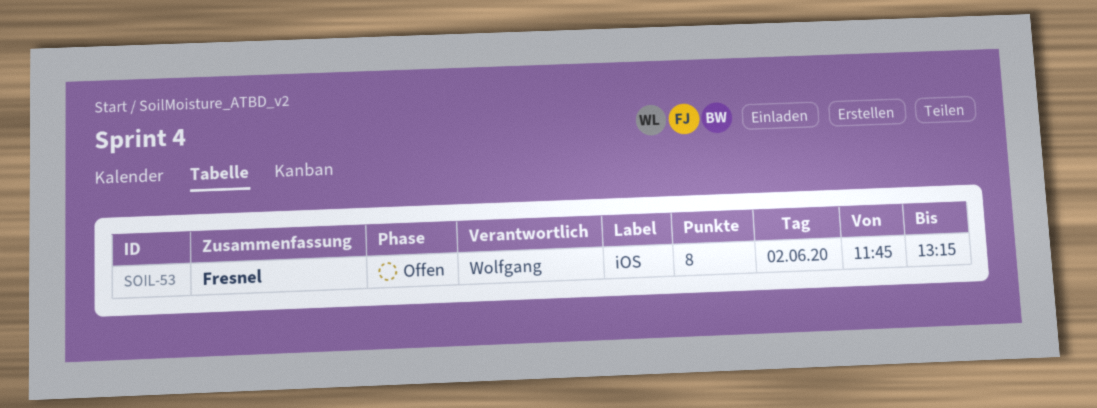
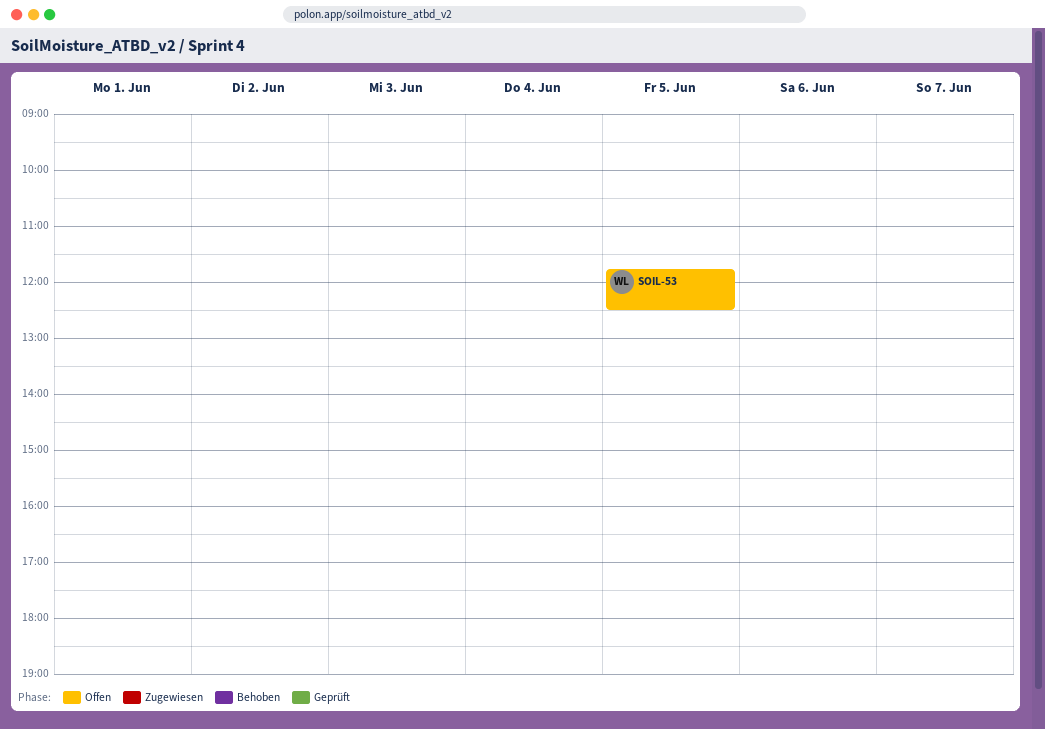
SOIL-53, day: Jun 2 -> Jun 5
SOIL-53, ends: 13:15 -> 12:30

